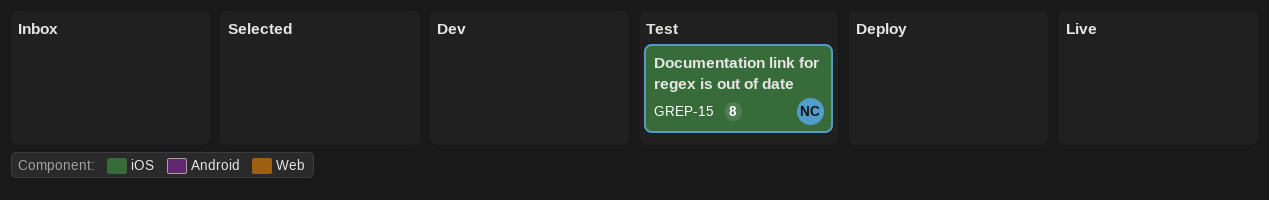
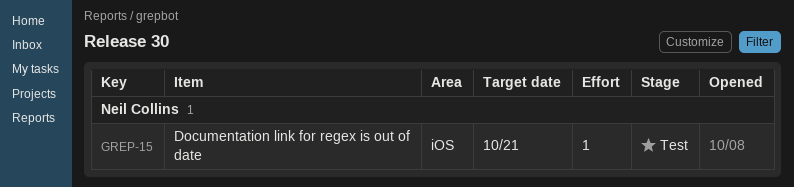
GREP-15, estimate: 8 -> 1

